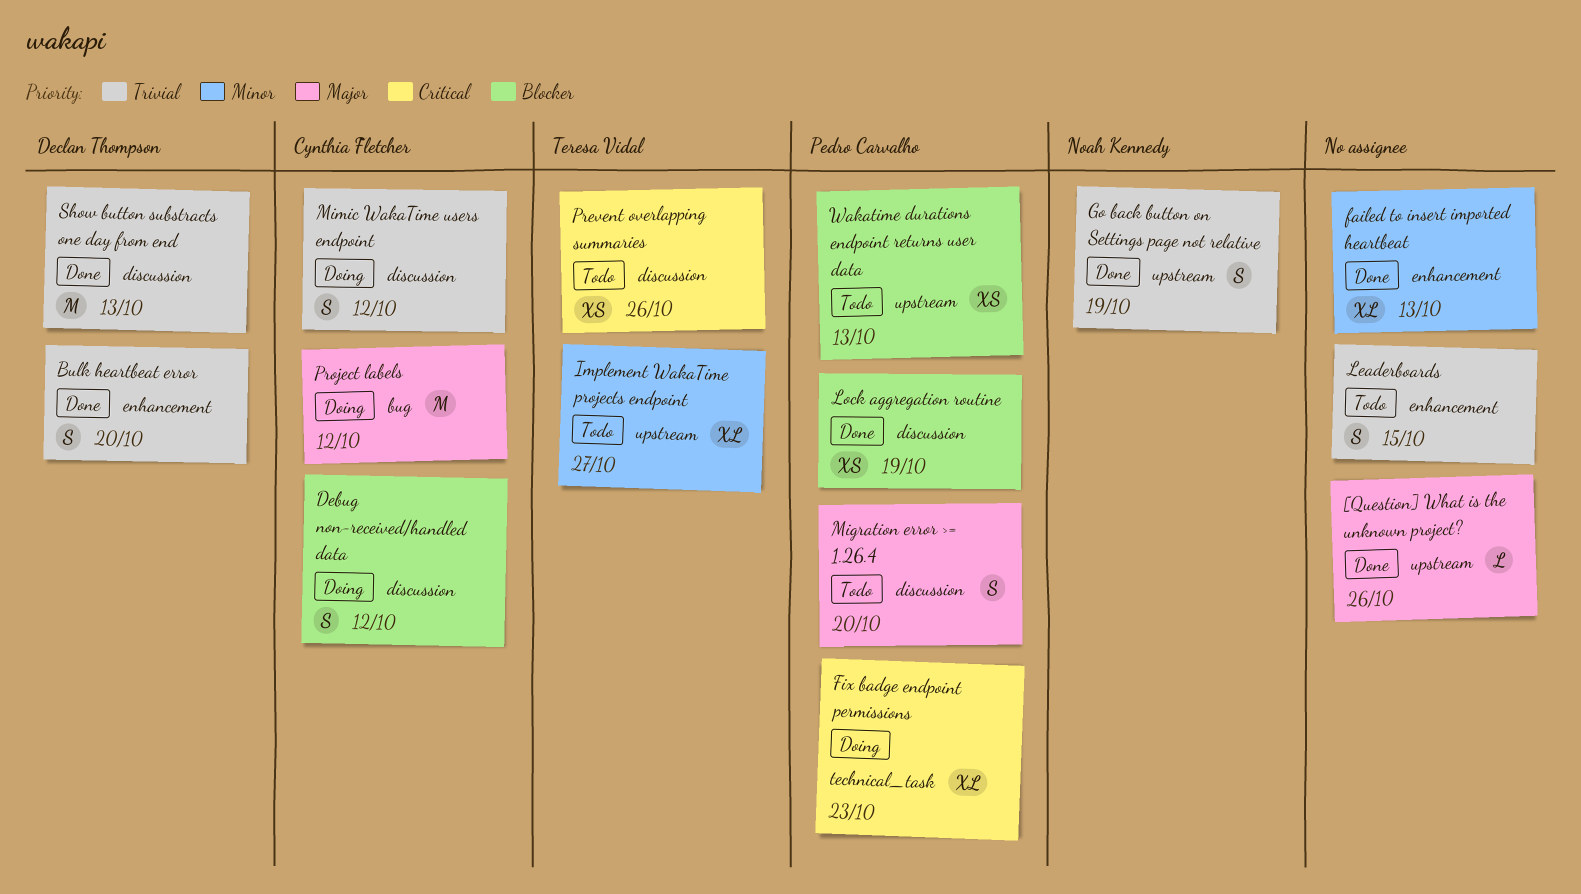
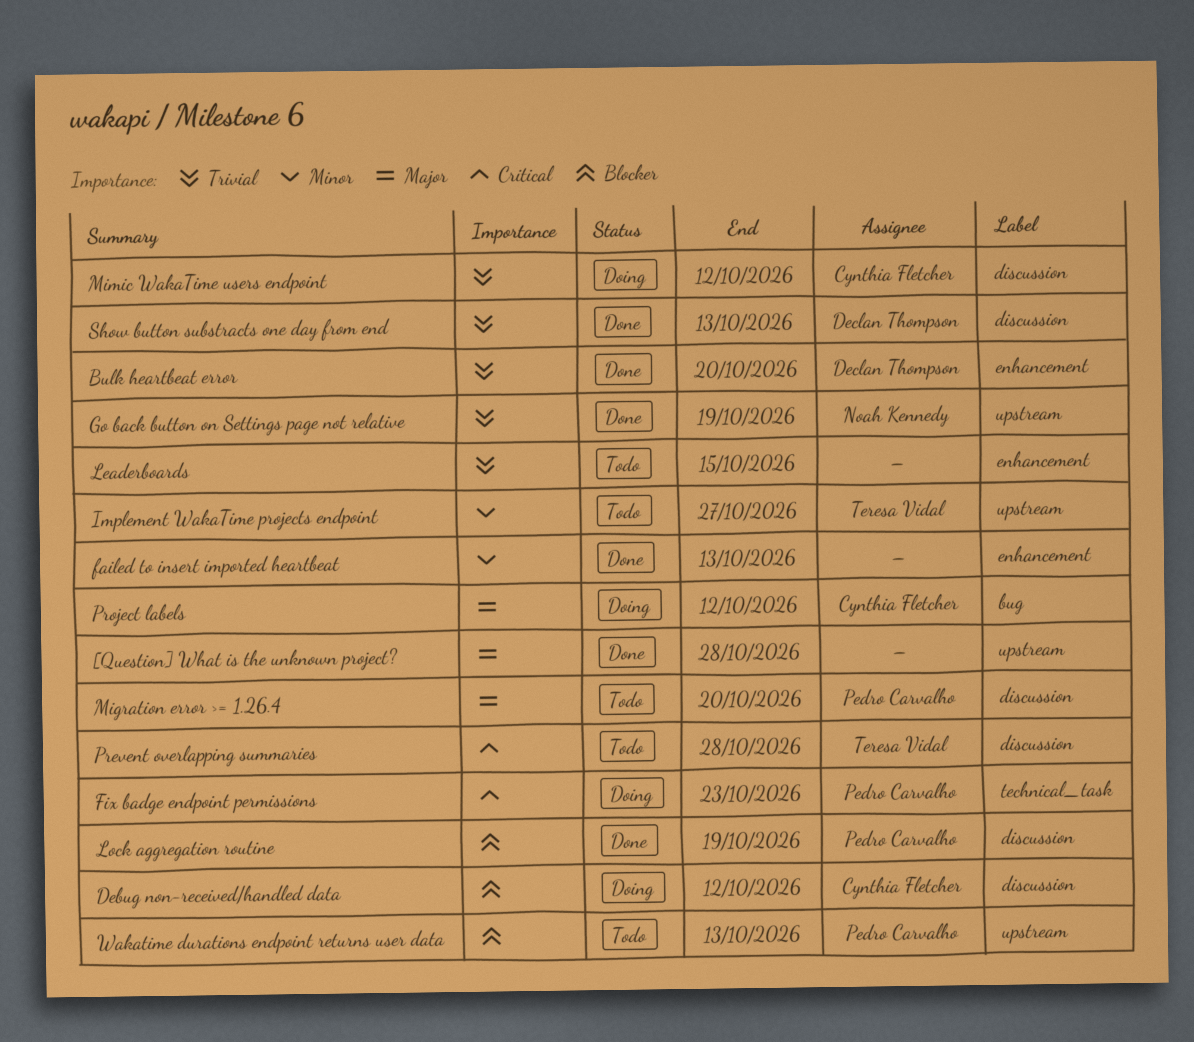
[Question] What is the unknown project?, due: Oct 26 -> Oct 28
Prevent overlapping summaries, due: Oct 26 -> Oct 28

